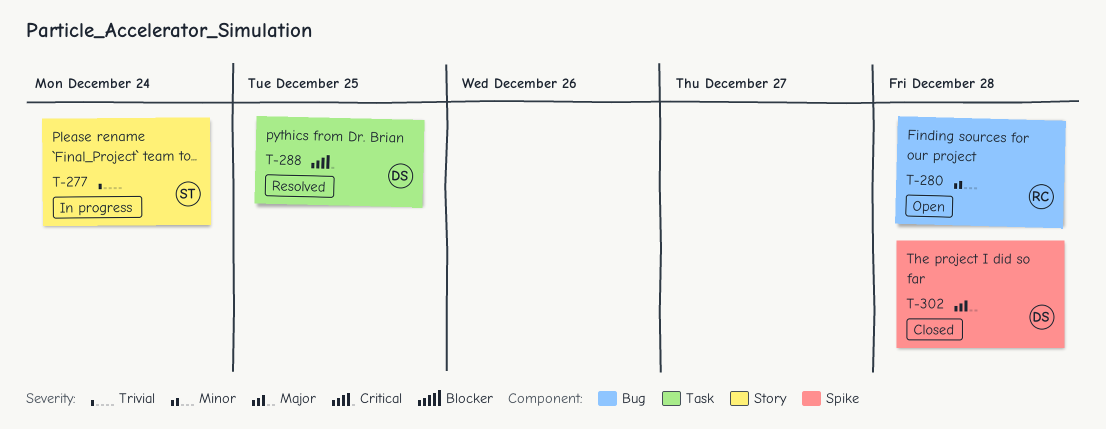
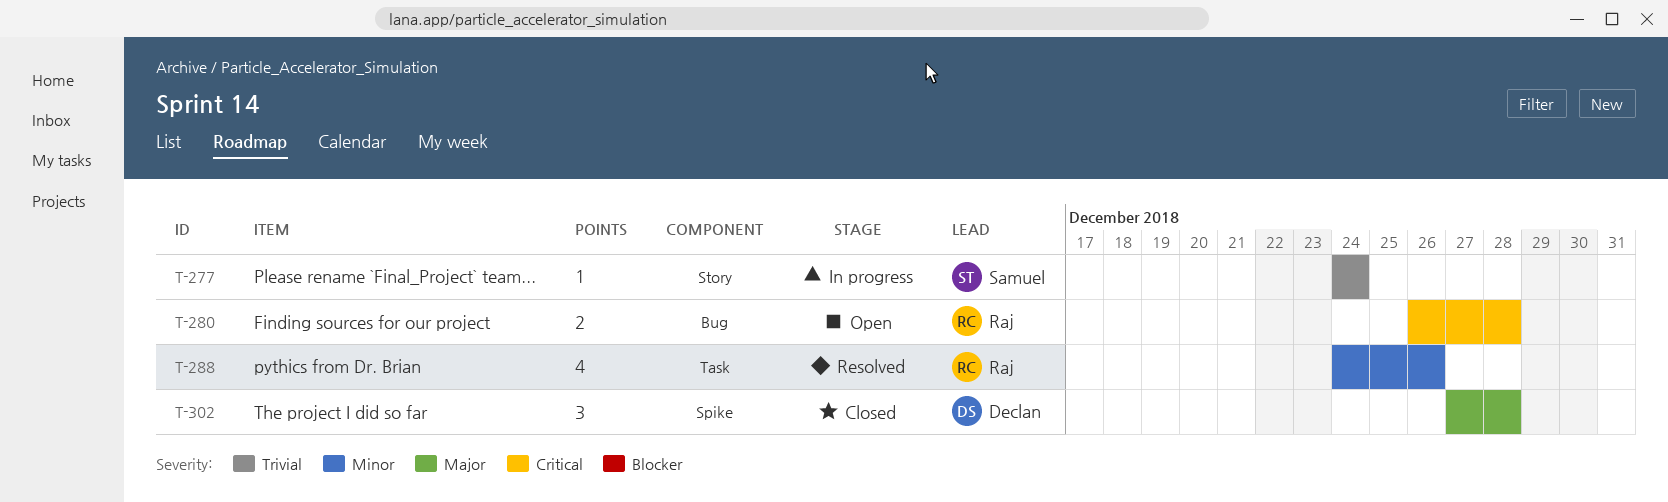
T-280, priority: Minor -> Critical
T-288, owner: Declan -> Raj
T-288, priority: Critical -> Minor
T-288, due: Dec 25 -> Dec 26

